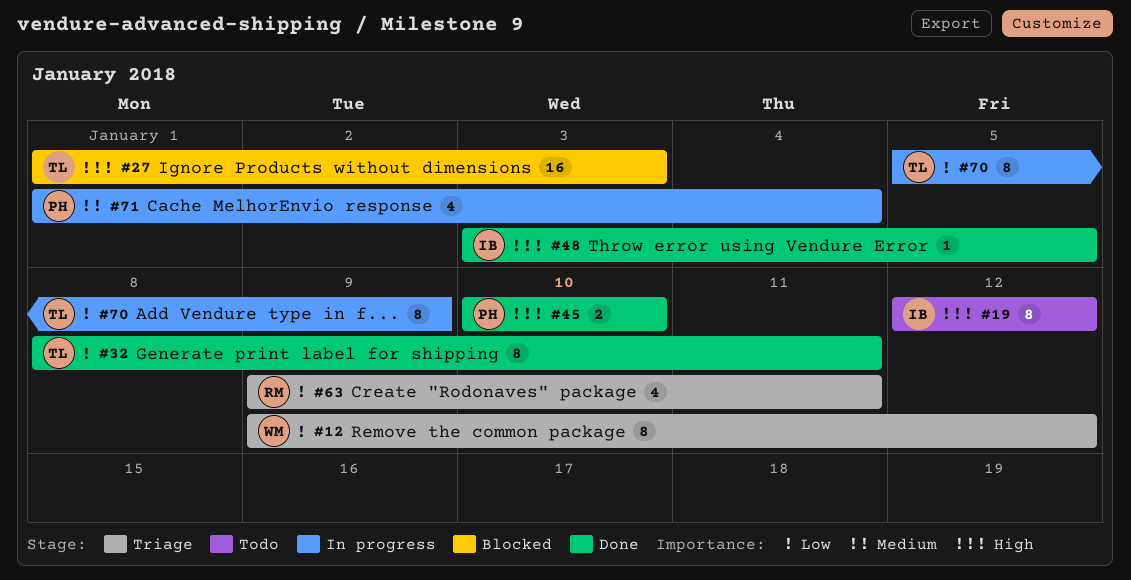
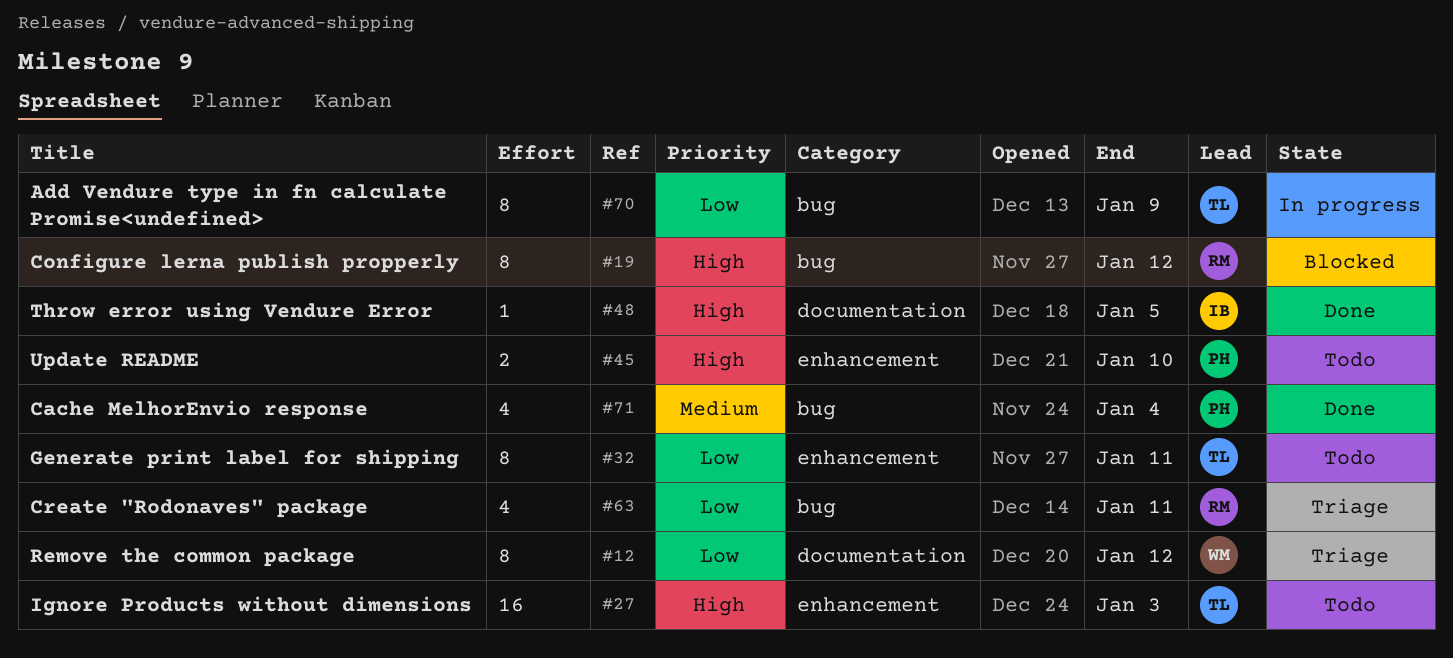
#19, status: Todo -> Blocked
#19, owner: IB -> RM
#27, status: Blocked -> Todo
#32, status: Done -> Todo
#45, status: Done -> Todo
#71, status: In progress -> Done

